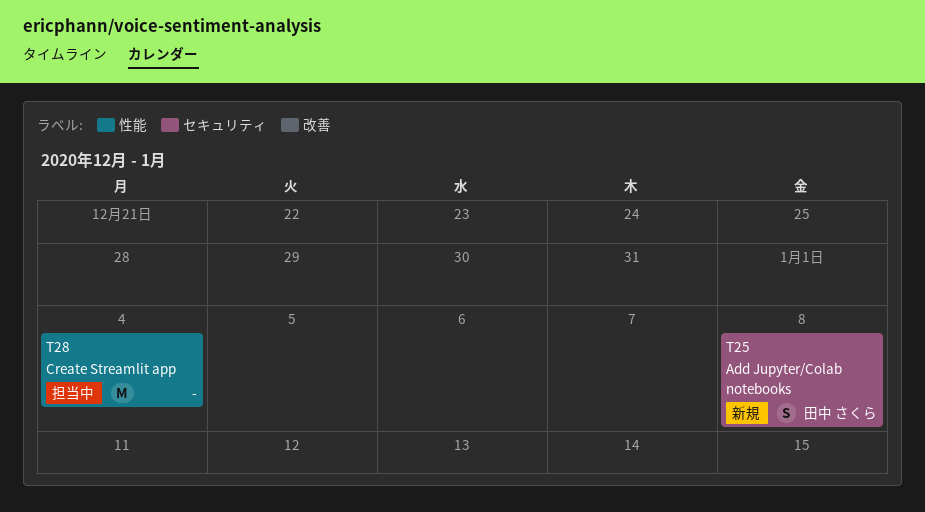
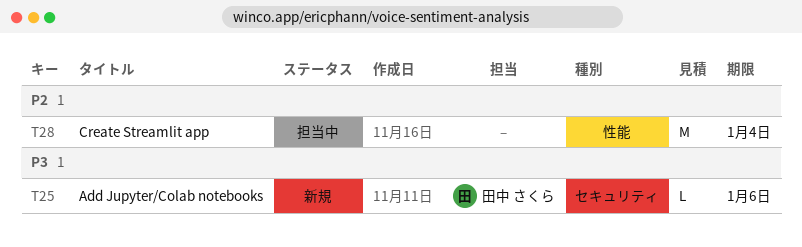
T25, estimate: S -> L
T25, due: Jan 8 -> Jan 6

